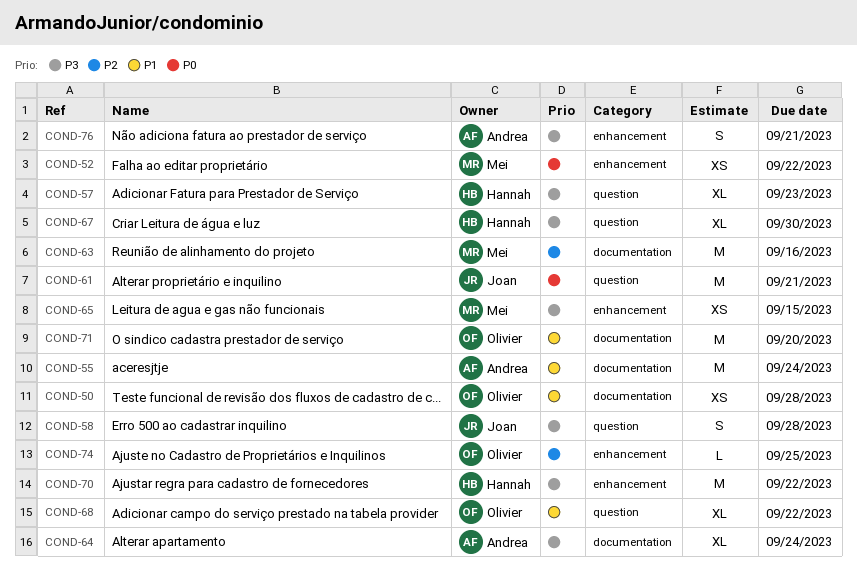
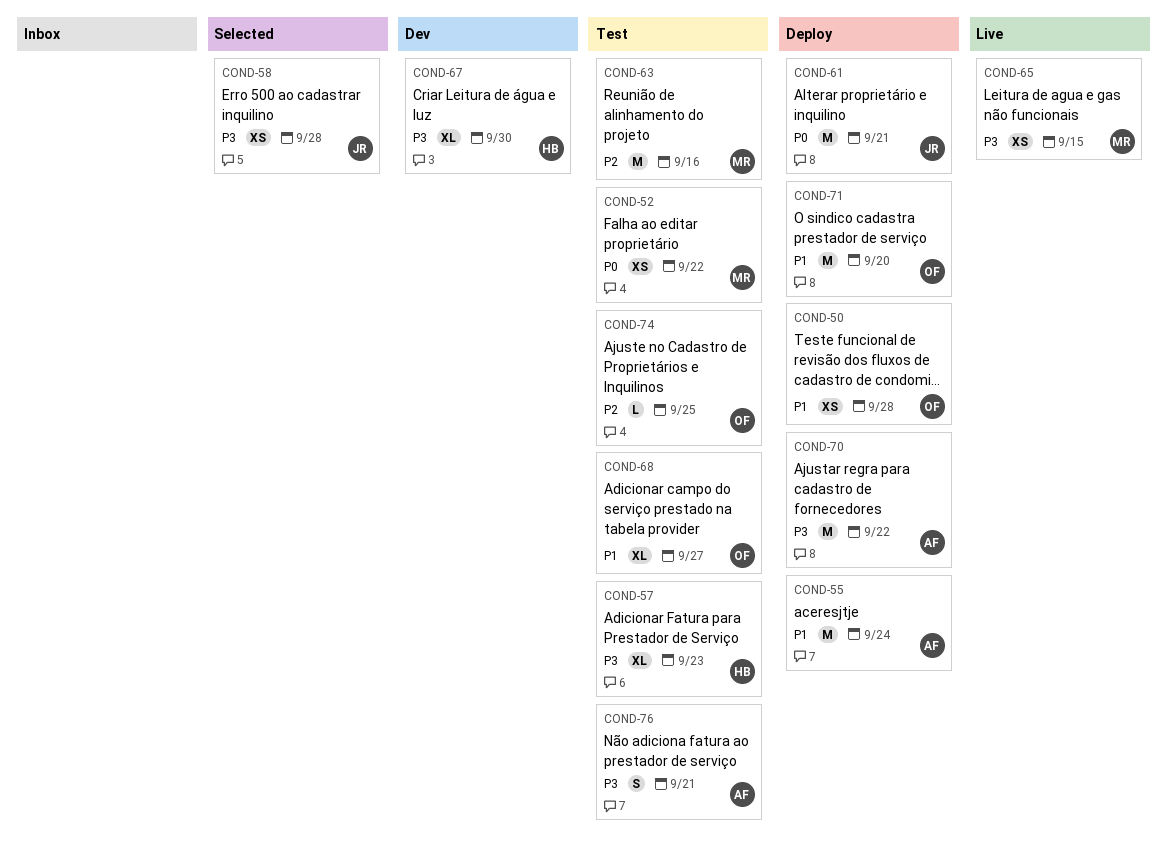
COND-58, estimate: S -> XS
COND-64: present -> none
COND-68, due: Sep 22 -> Sep 27
COND-70, owner: Hannah -> Andrea

